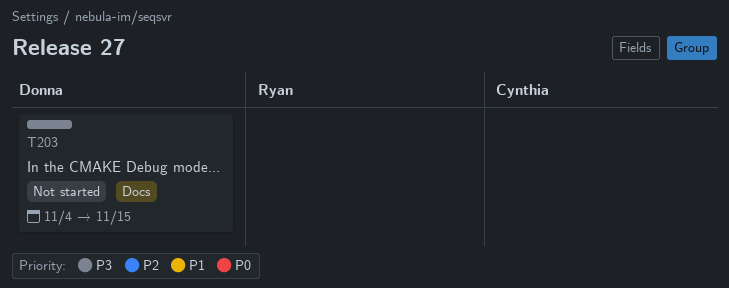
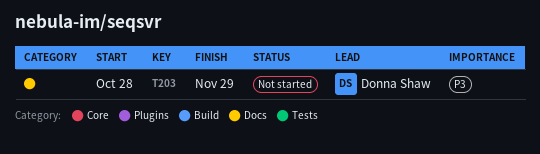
T203, start: Nov 4 -> Oct 28
T203, due: Nov 15 -> Nov 29

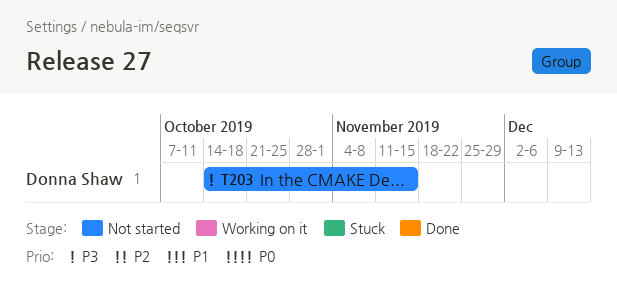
T203, start: Oct 28 -> Oct 14
T203, due: Nov 29 -> Nov 15

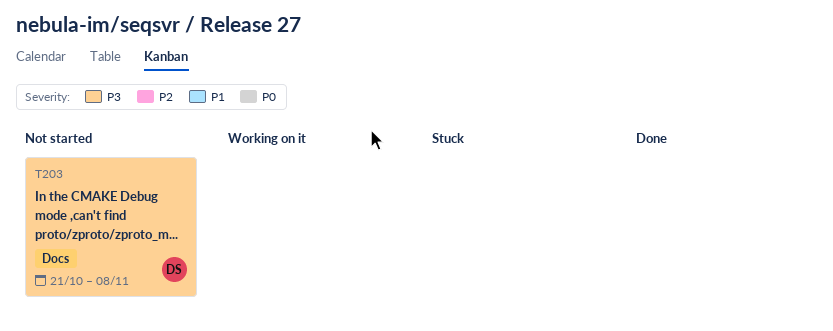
T203, start: Oct 14 -> Oct 21
T203, due: Nov 15 -> Nov 8

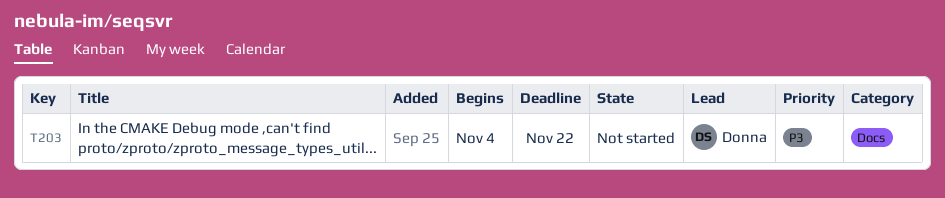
T203, start: Oct 21 -> Nov 4
T203, due: Nov 8 -> Nov 22

